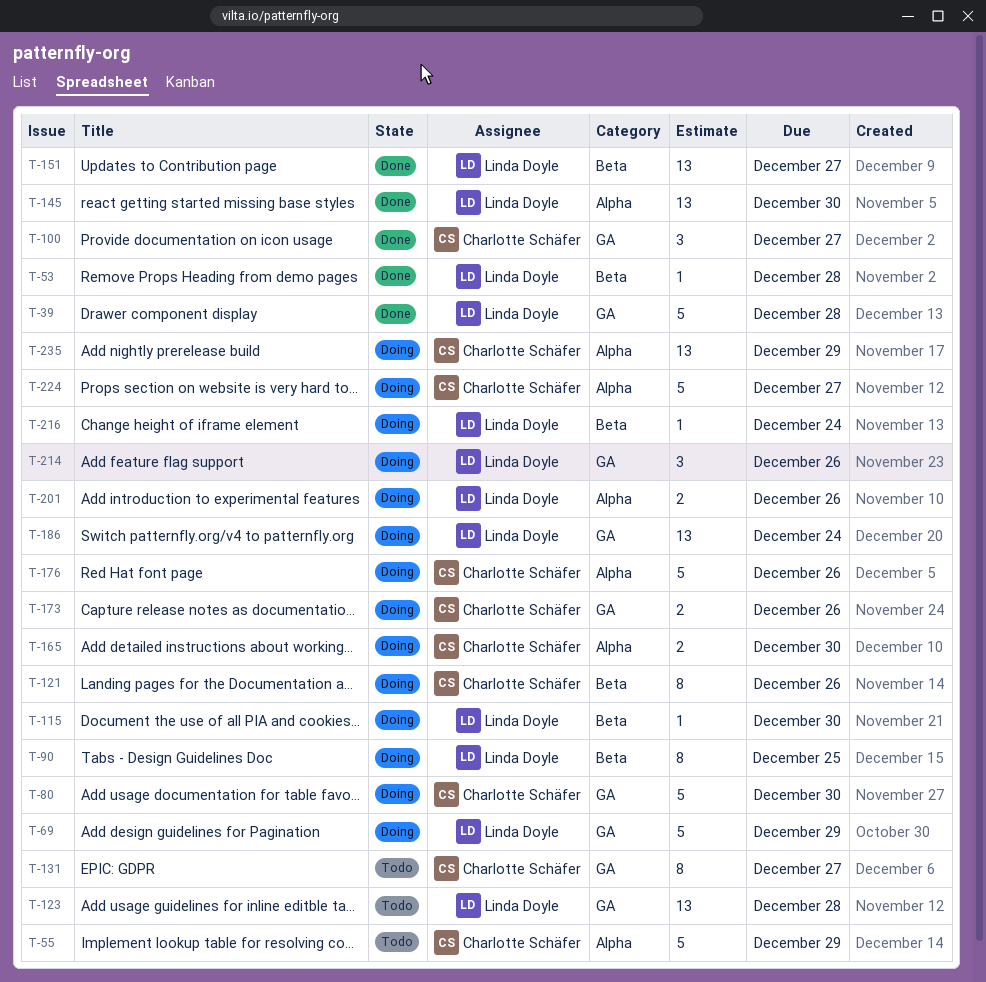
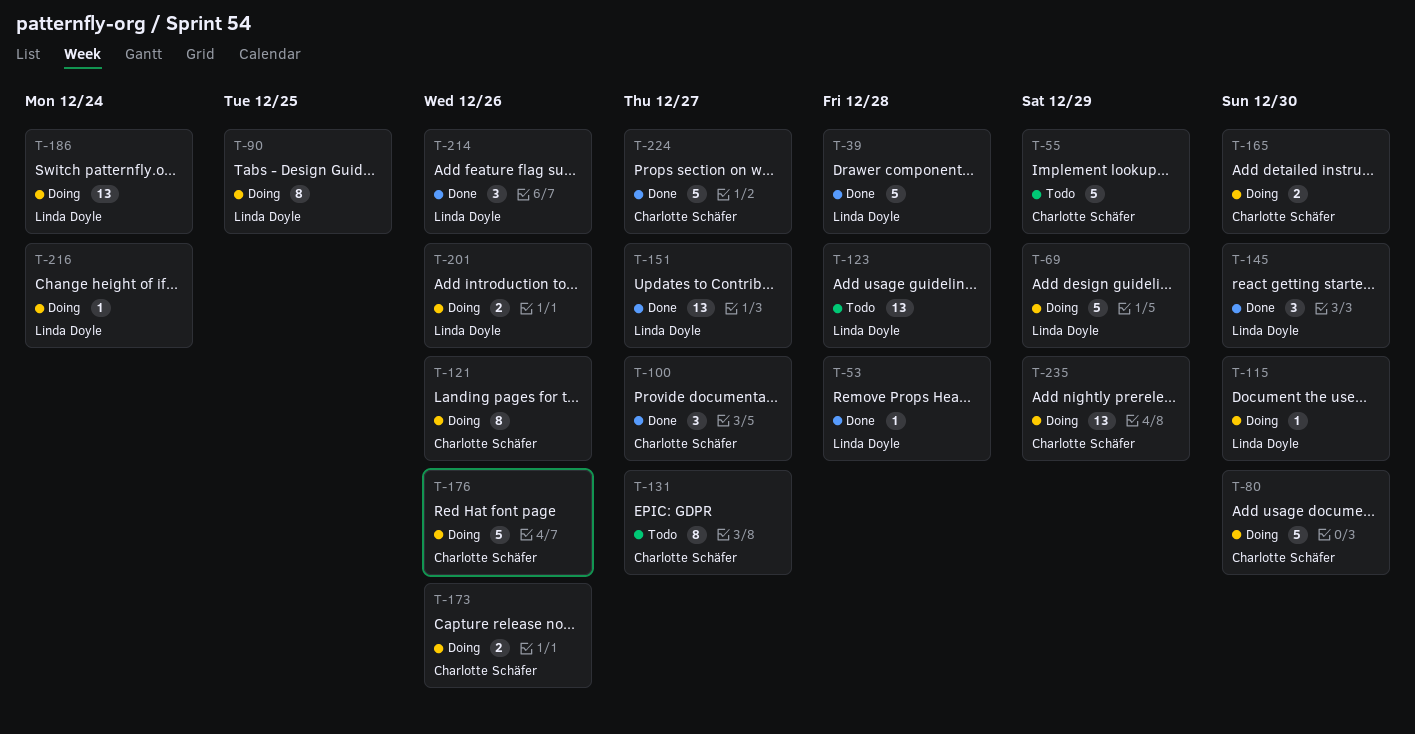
T-145, estimate: 13 -> 3
T-214, status: Doing -> Done
T-224, status: Doing -> Done

